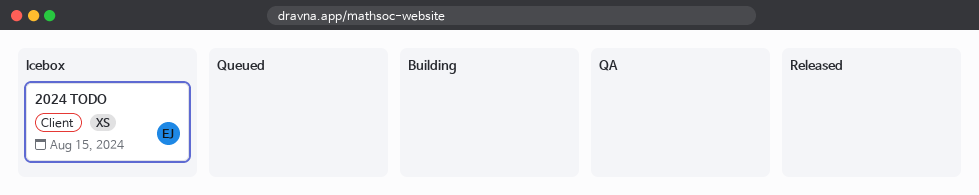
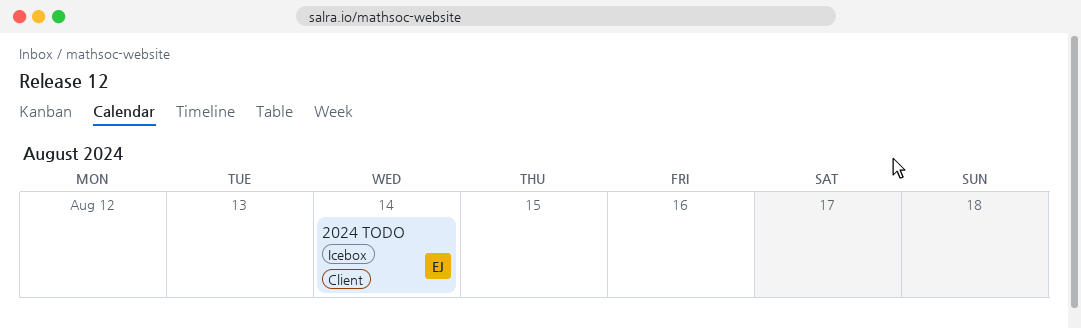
2024 TODO, due: Aug 15 -> Aug 14

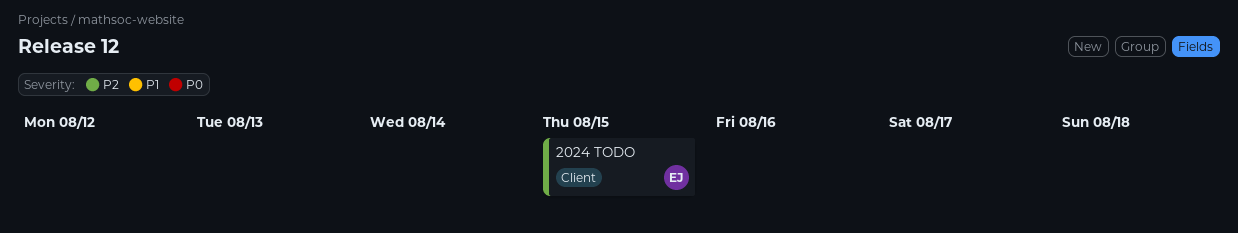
2024 TODO, due: Aug 14 -> Aug 15

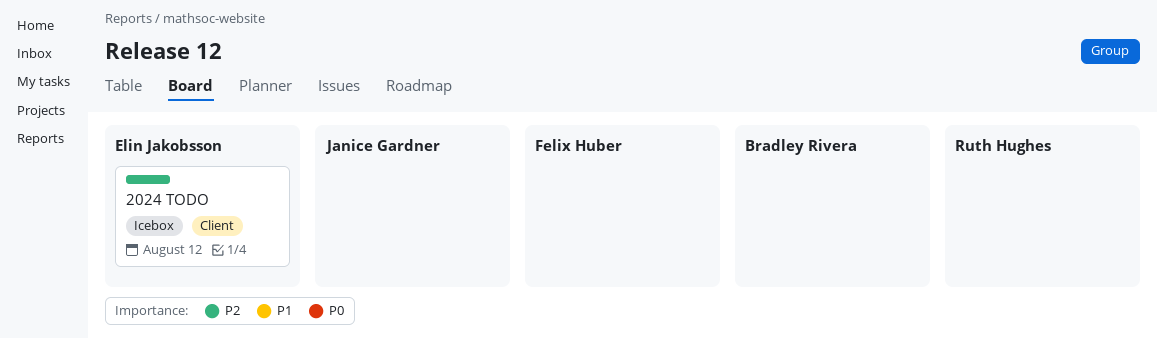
2024 TODO, due: Aug 15 -> Aug 12

